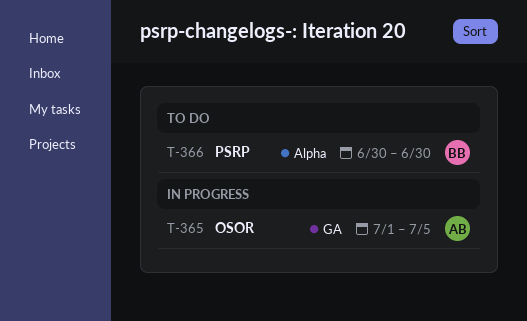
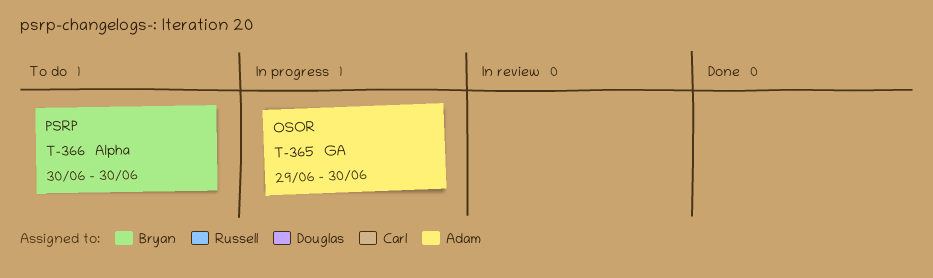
T-365, start: Jul 1 -> Jun 29
T-365, due: Jul 5 -> Jun 30

